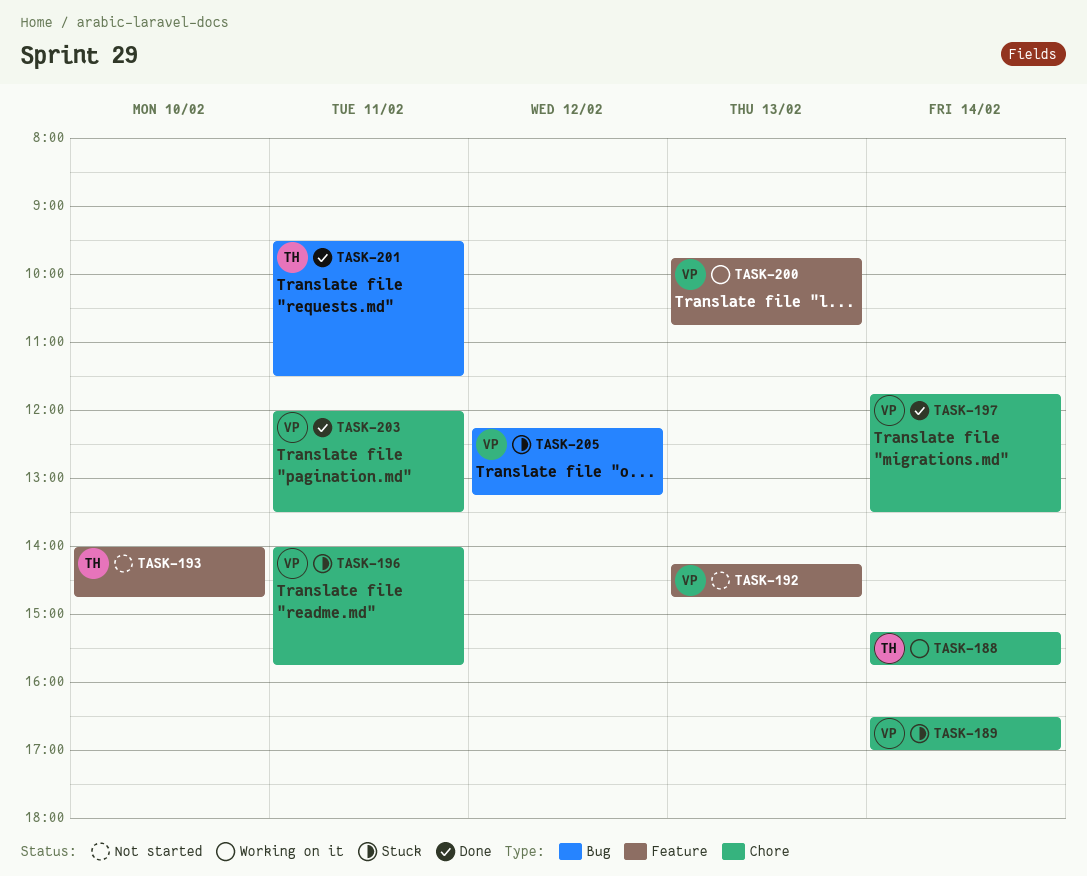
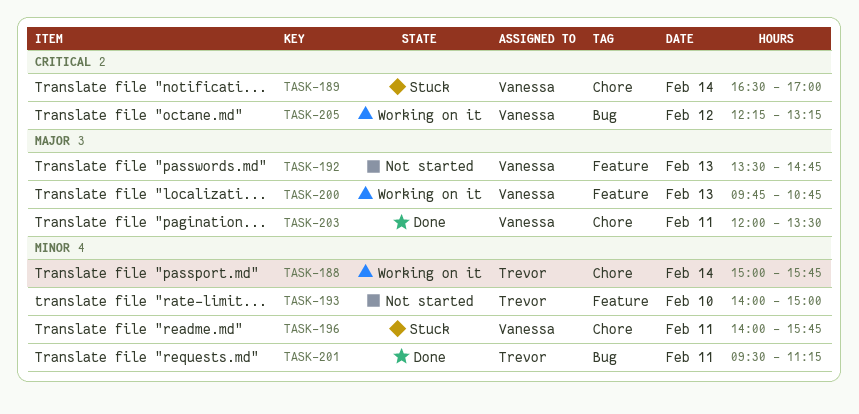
TASK-188, begins: 15:15 -> 15:00
TASK-192, begins: 14:15 -> 13:30
TASK-193, ends: 14:45 -> 15:00
TASK-197: present -> none
TASK-201, ends: 11:30 -> 11:15
TASK-205, status: Stuck -> Working on it

